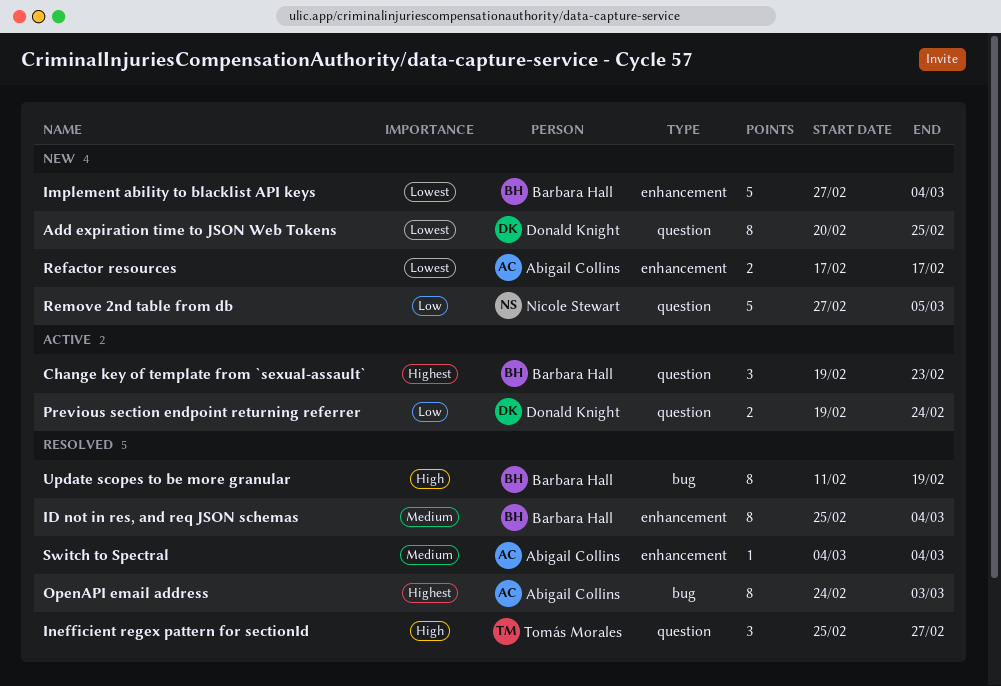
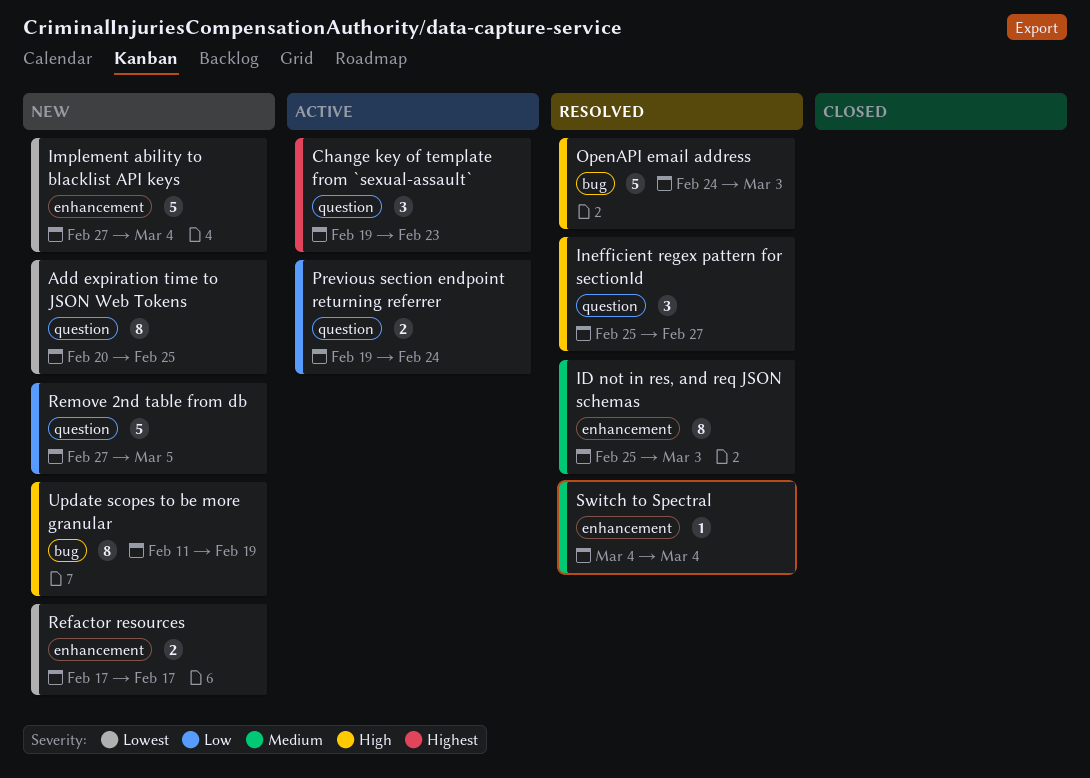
ID not in res, and req JSON schemas, due: Mar 4 -> Mar 3
OpenAPI email address, priority: Highest -> High
OpenAPI email address, estimate: 8 -> 5
Update scopes to be more granular, status: Resolved -> New

